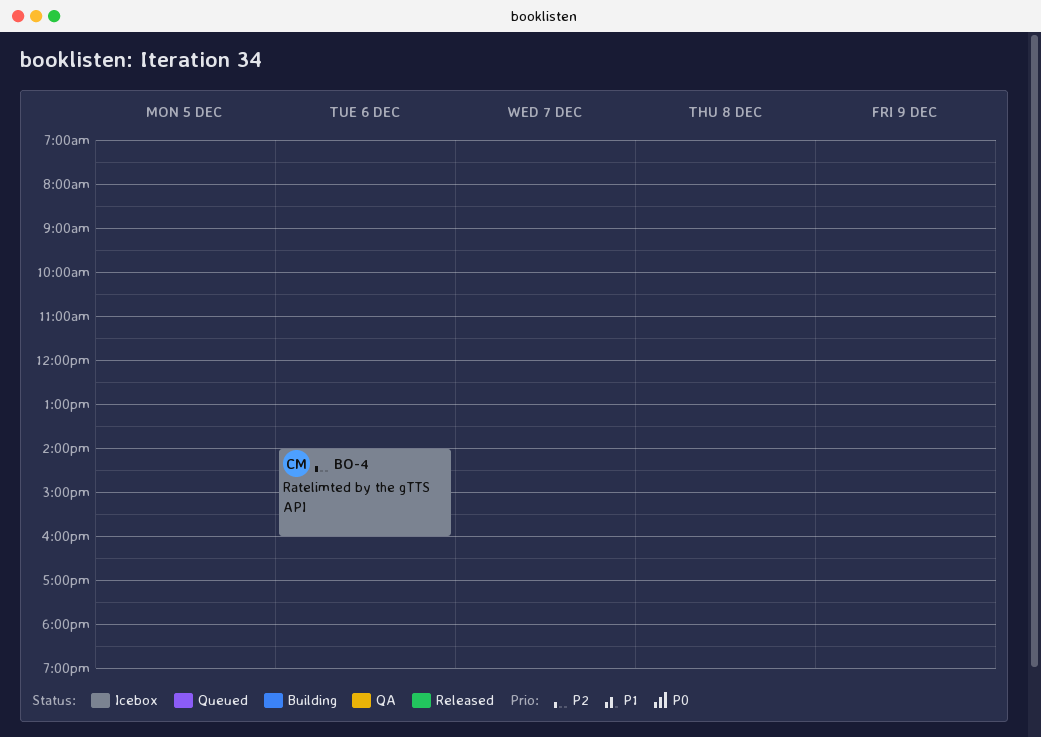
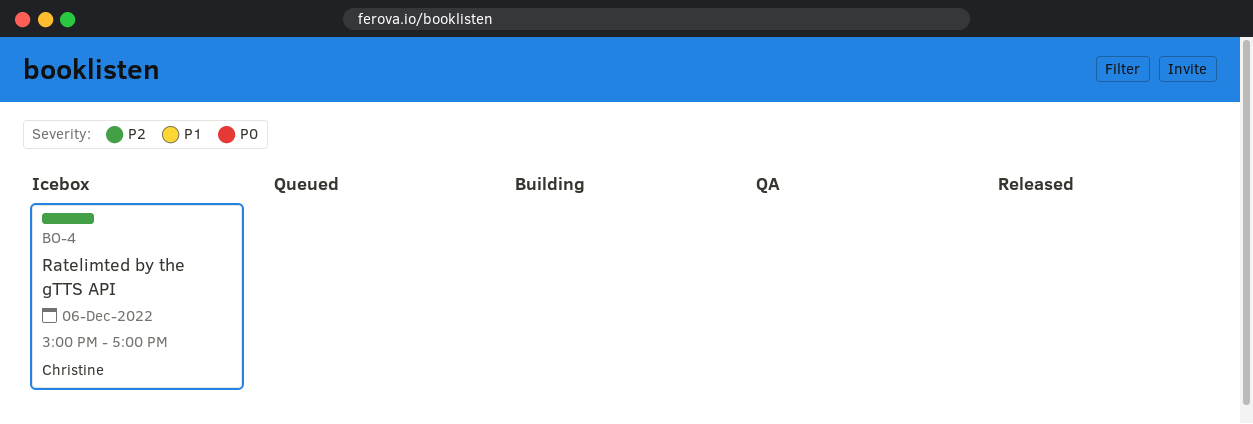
BO-4, begins: 14:00 -> 15:00
BO-4, ends: 16:00 -> 17:00

